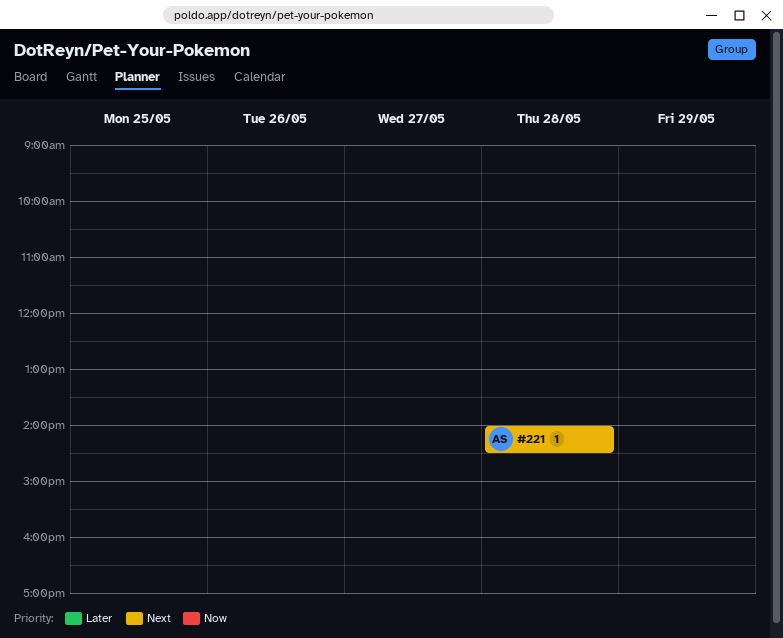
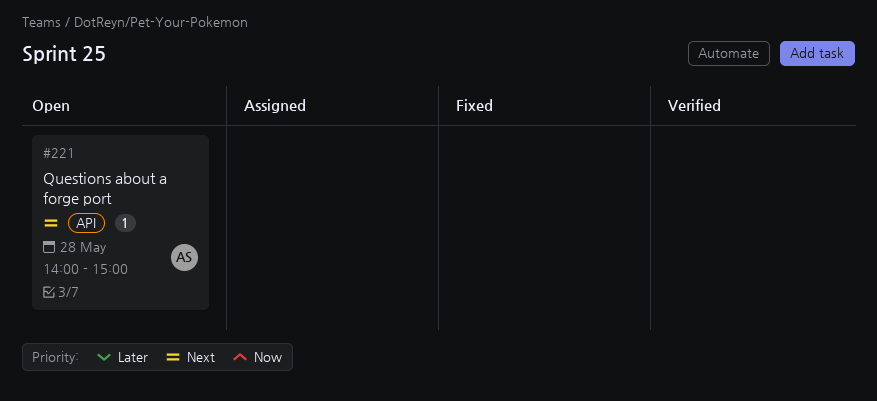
#221, ends: 14:30 -> 15:00

